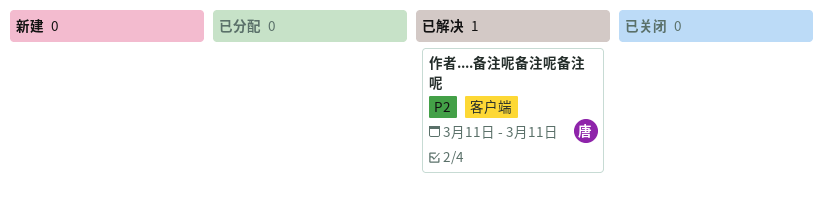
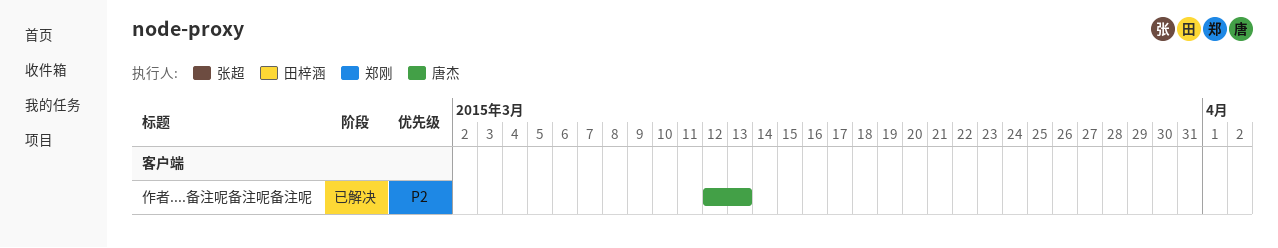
作者....备注呢备注呢备注呢, start: Mar 11 -> Mar 12
作者....备注呢备注呢备注呢, due: Mar 11 -> Mar 13

